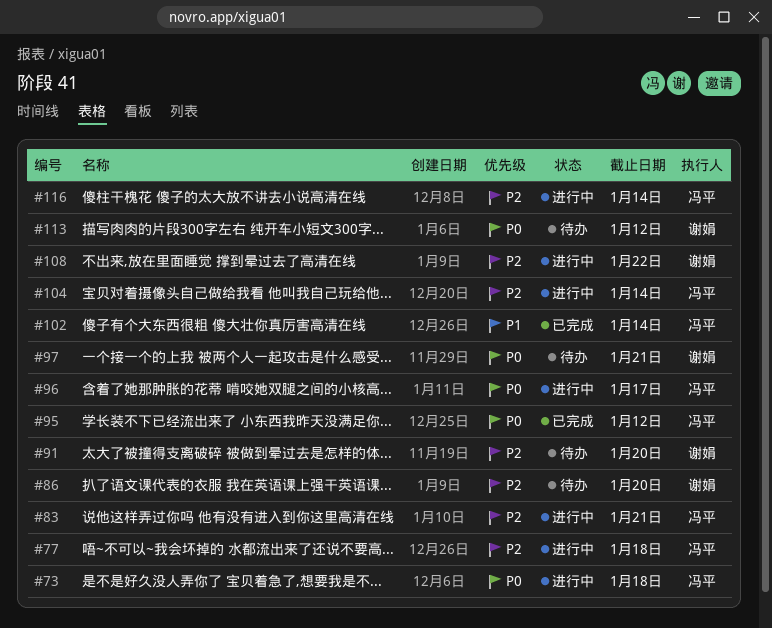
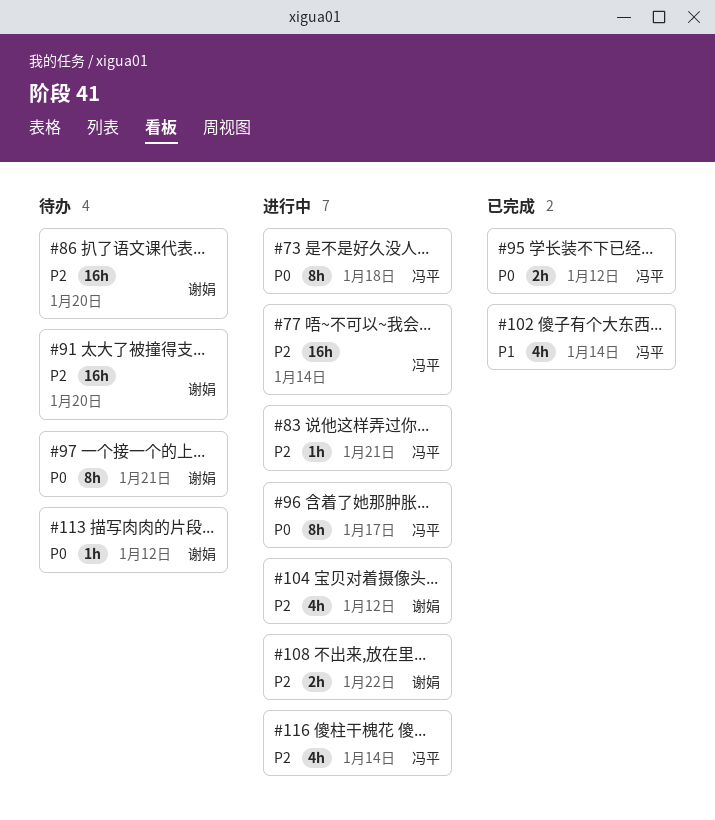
#77, due: Jan 18 -> Jan 14
#104, owner: 冯平 -> 谢娟
#104, due: Jan 14 -> Jan 12

